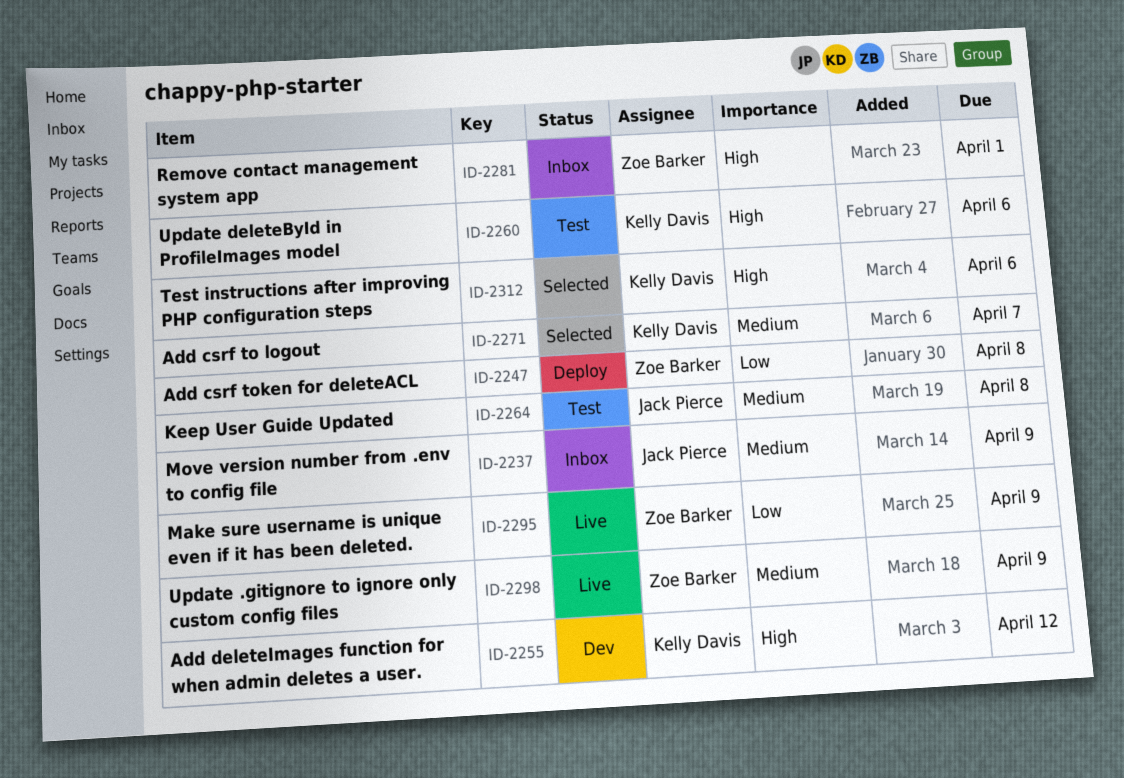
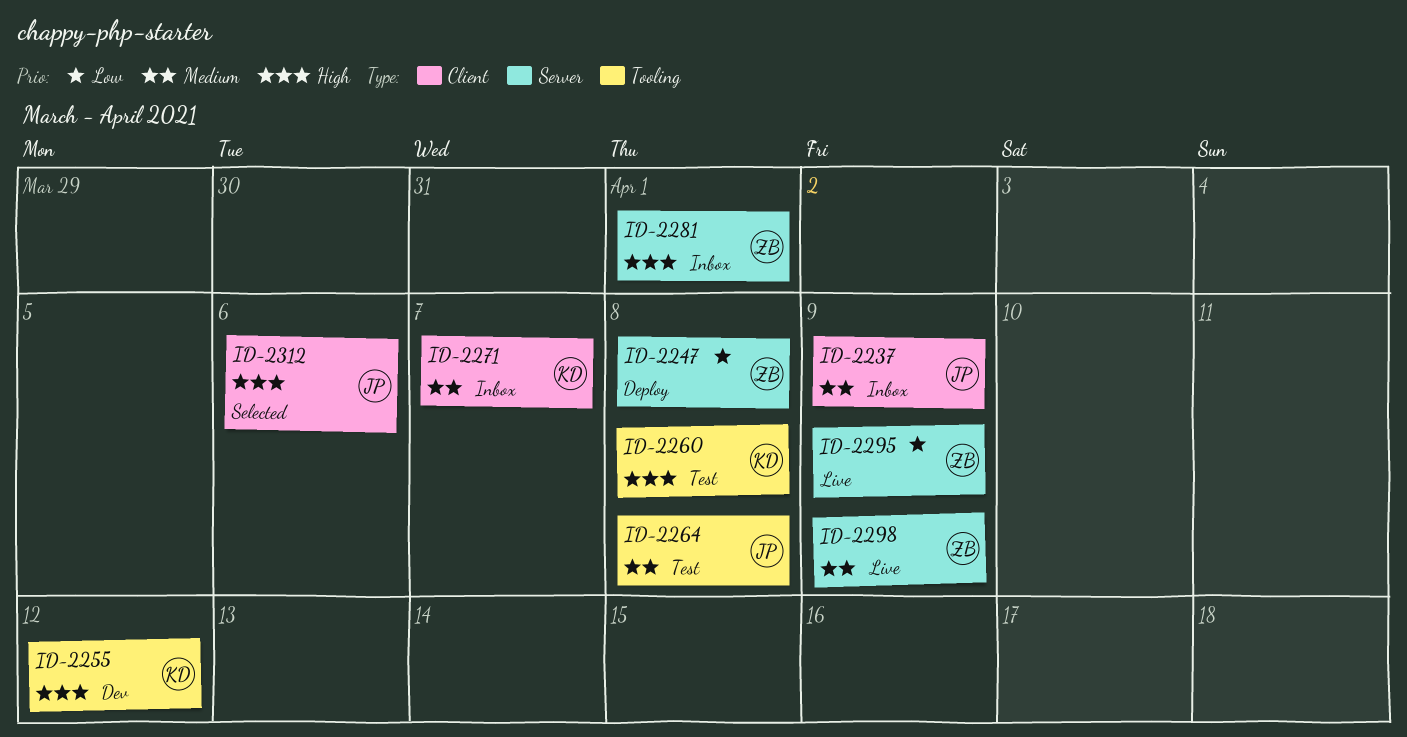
ID-2260, due: Apr 6 -> Apr 8
ID-2271, status: Selected -> Inbox
ID-2312, owner: Kelly Davis -> Jack Pierce

